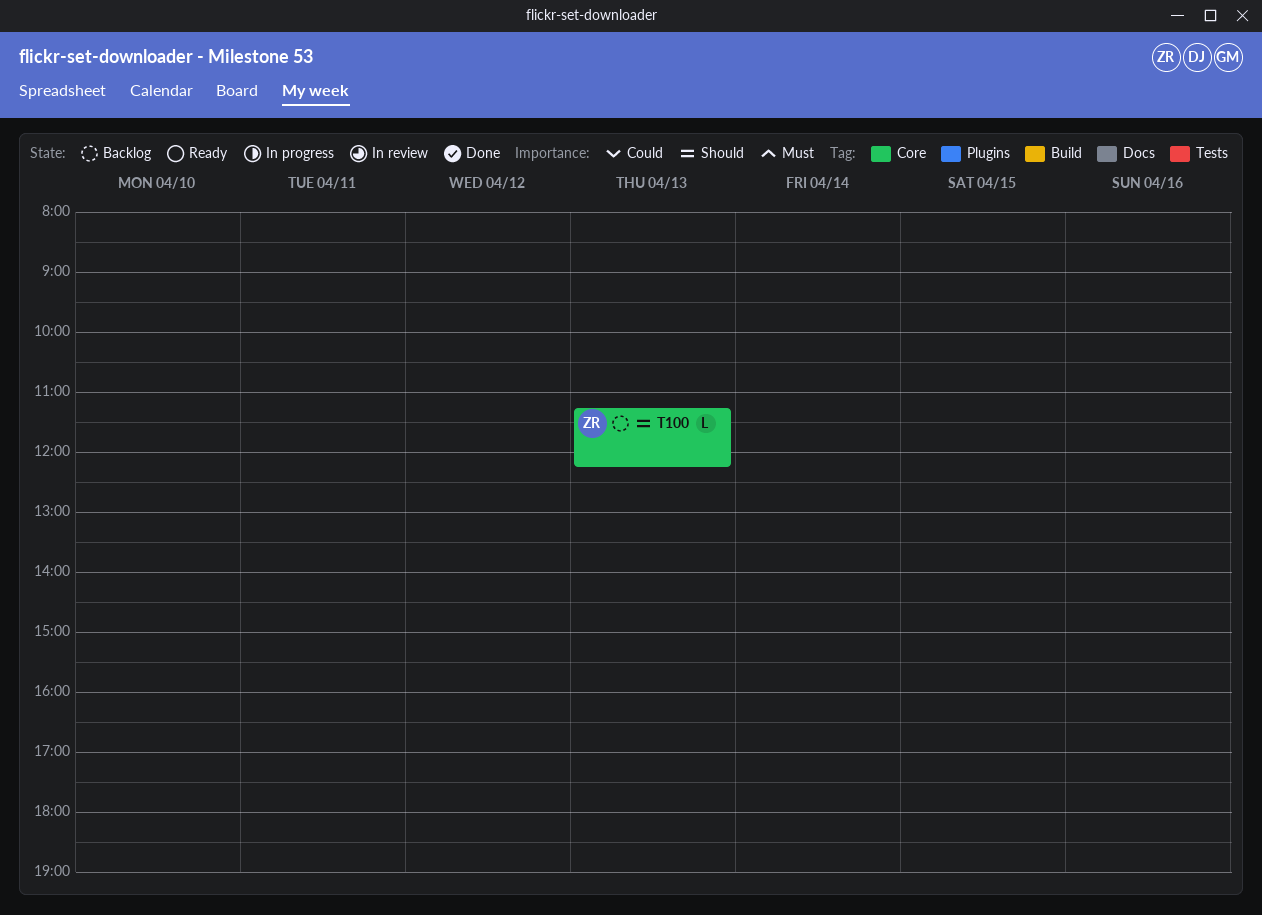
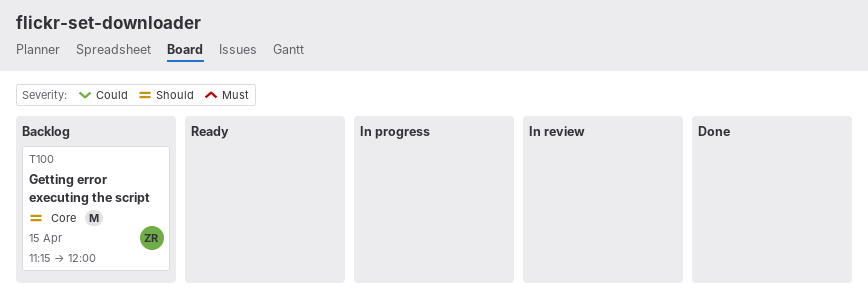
T100, estimate: L -> M
T100, day: Apr 13 -> Apr 15
T100, ends: 12:15 -> 12:00

